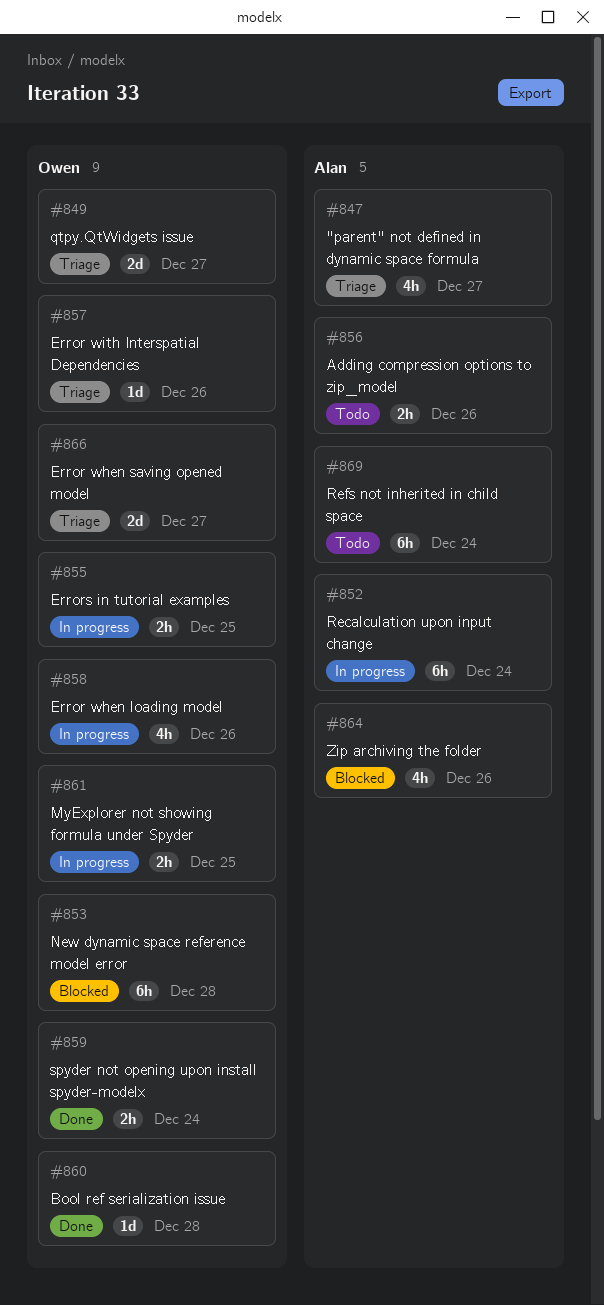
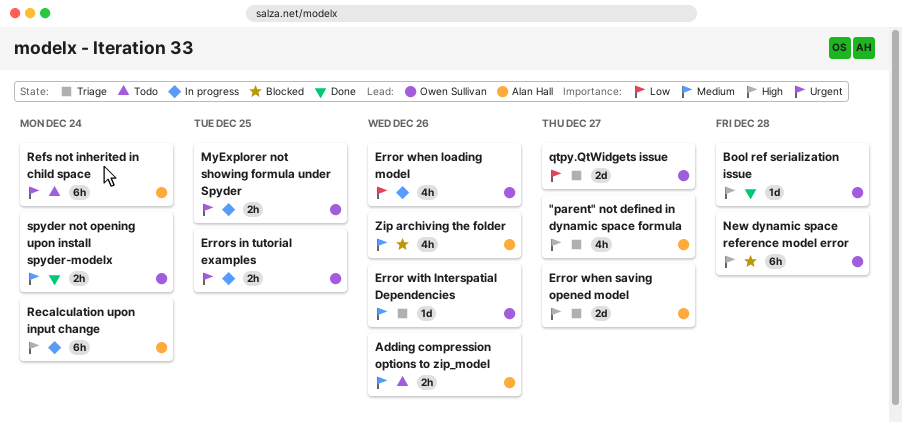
Error when saving opened model, owner: Owen Sullivan -> Alan Hall

